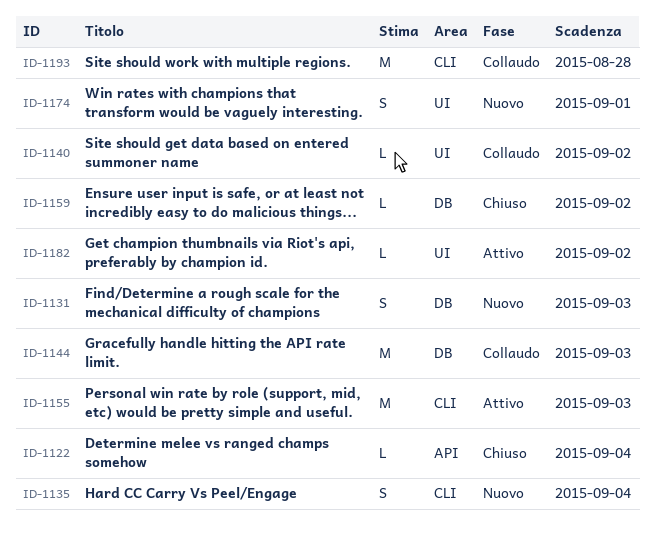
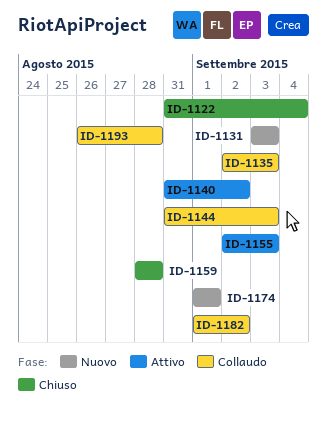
ID-1135, status: Nuovo -> Collaudo
ID-1135, due: Sep 4 -> Sep 3
ID-1140, status: Collaudo -> Attivo
ID-1159, due: Sep 2 -> Aug 28
ID-1182, status: Attivo -> Collaudo

